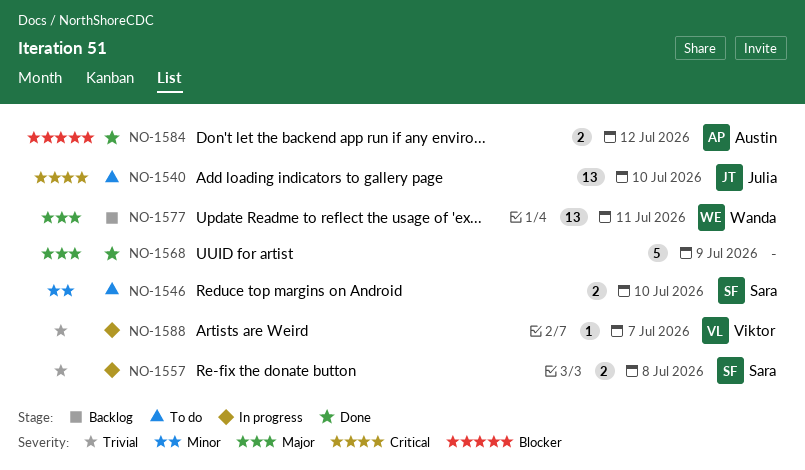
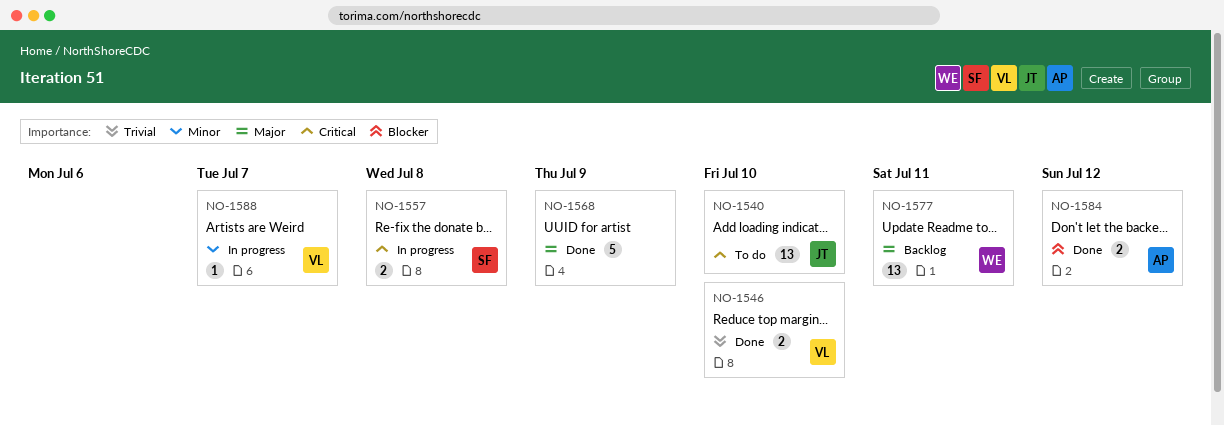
NO-1546, status: To do -> Done
NO-1546, owner: Sara -> Viktor
NO-1546, priority: Minor -> Trivial
NO-1557, priority: Trivial -> Critical
NO-1588, priority: Trivial -> Minor

